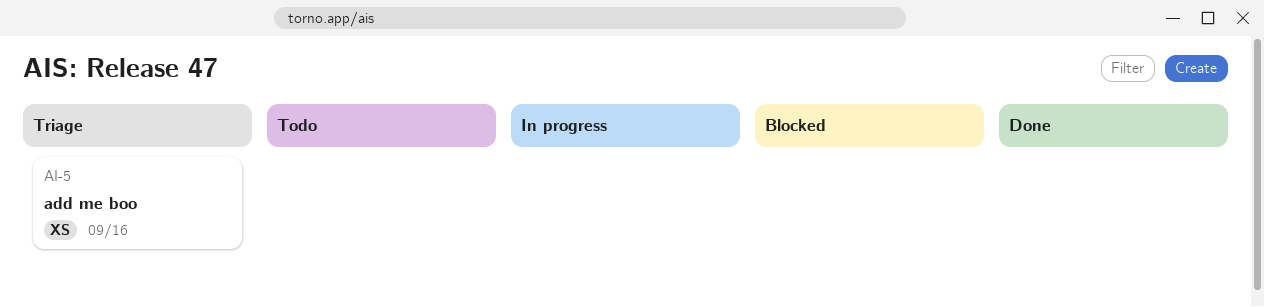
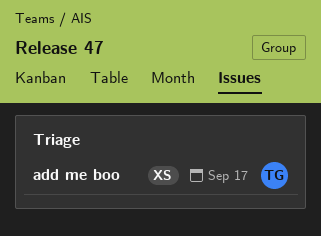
add me boo, due: Sep 16 -> Sep 17

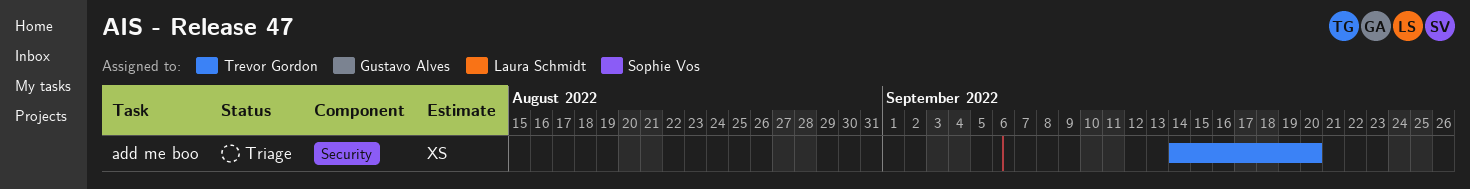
add me boo, due: Sep 17 -> Sep 20

